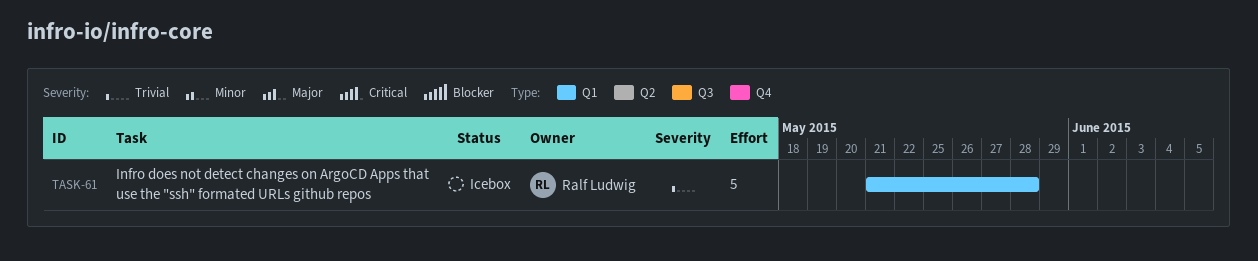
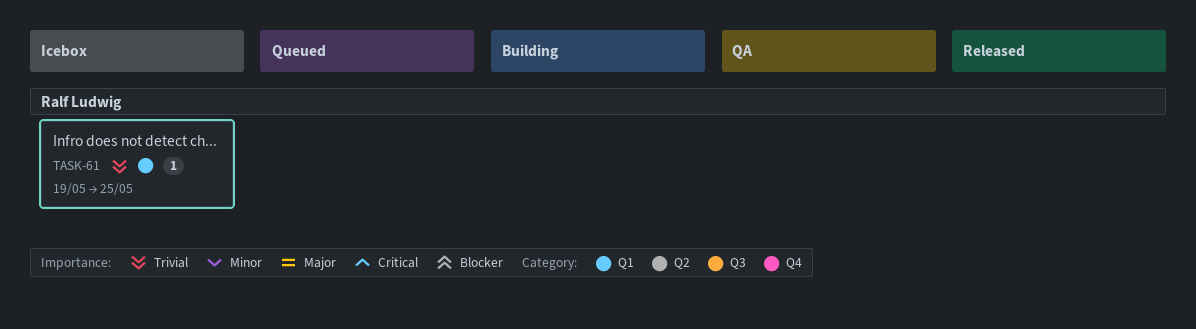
TASK-61, estimate: 5 -> 1
TASK-61, start: May 21 -> May 19
TASK-61, due: May 28 -> May 25

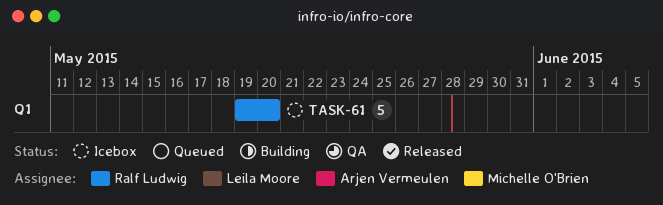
TASK-61, estimate: 1 -> 5
TASK-61, due: May 25 -> May 20

